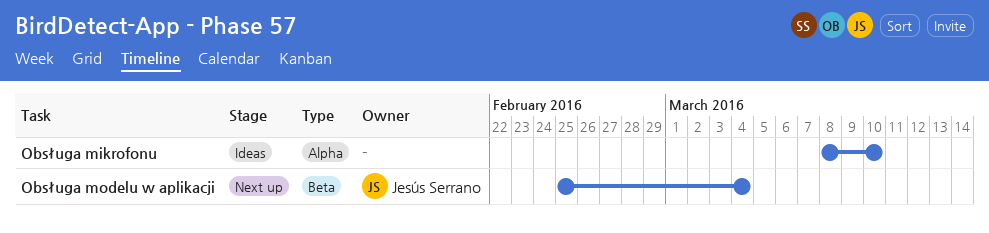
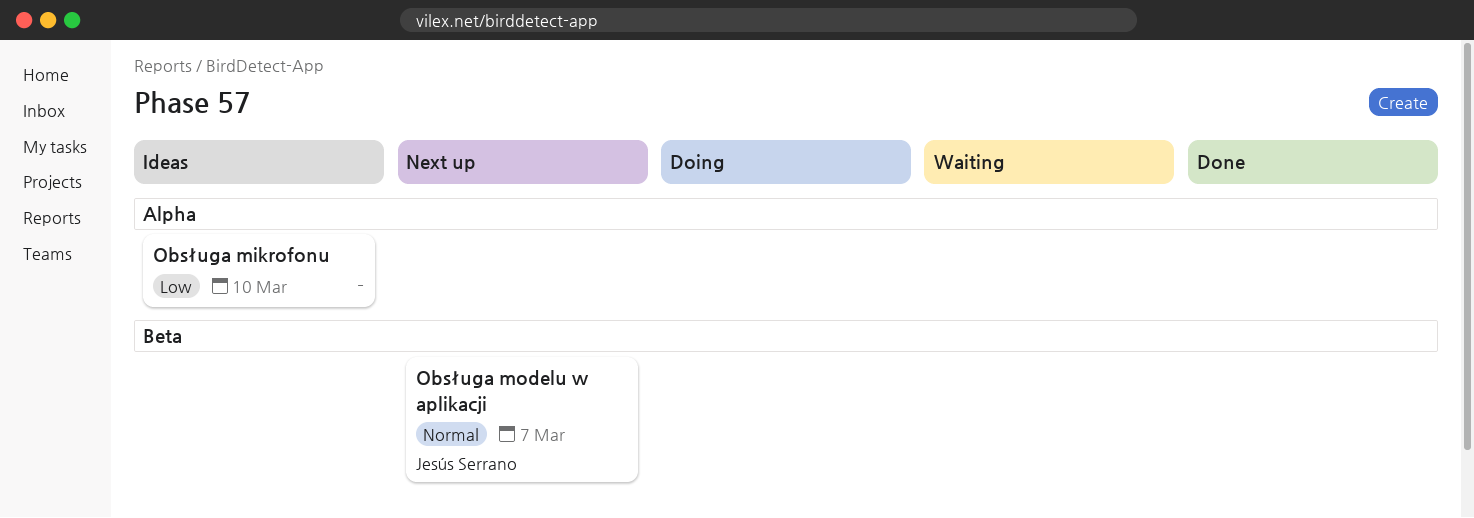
Obsługa modelu w aplikacji, due: Mar 4 -> Mar 7

